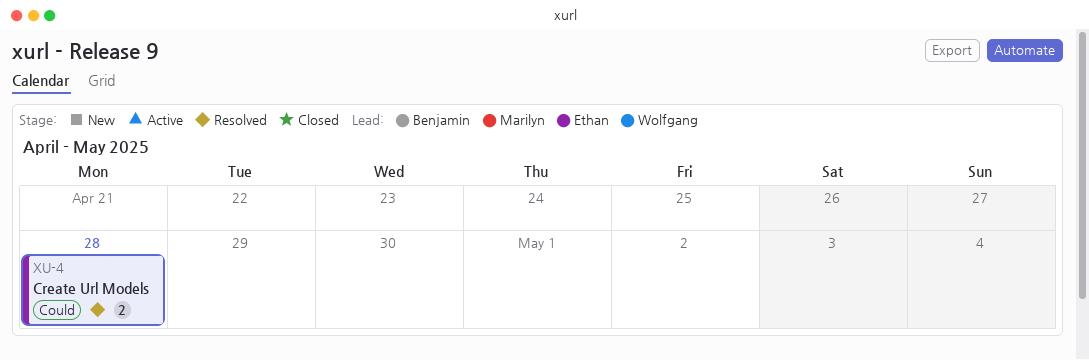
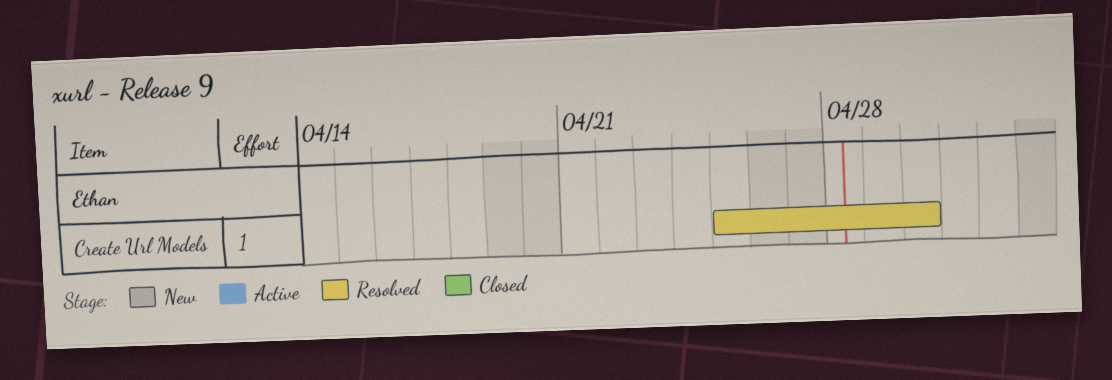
Create Url Models, estimate: 2 -> 1
Create Url Models, due: Apr 28 -> Apr 30

